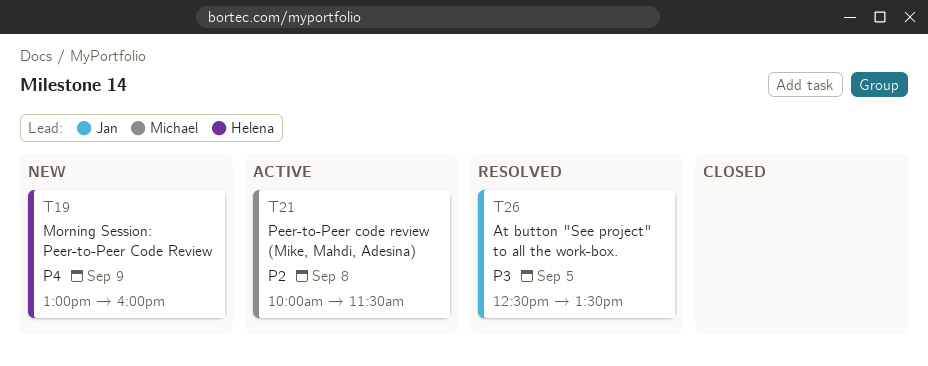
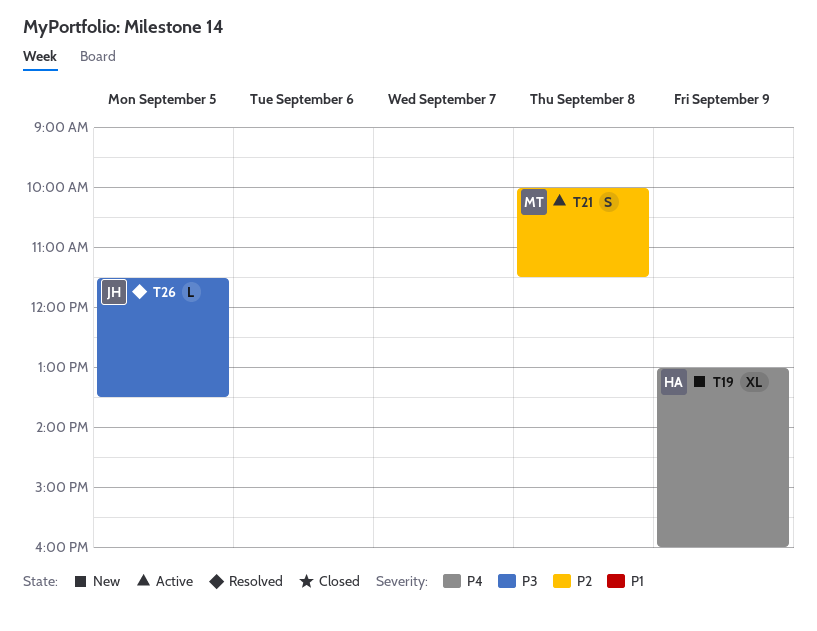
T26, begins: 12:30 -> 11:30

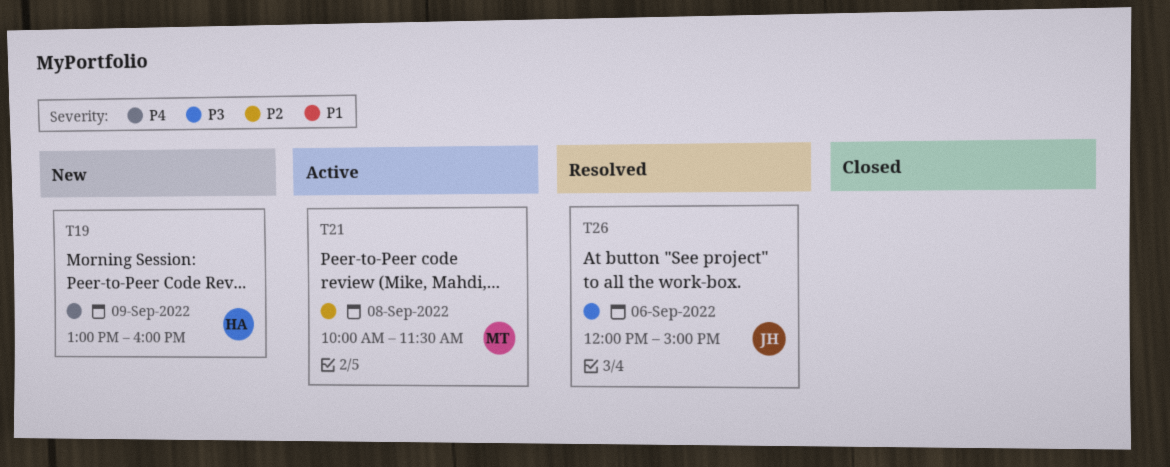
T26, day: Sep 5 -> Sep 6
T26, begins: 11:30 -> 12:00
T26, ends: 13:30 -> 15:00

